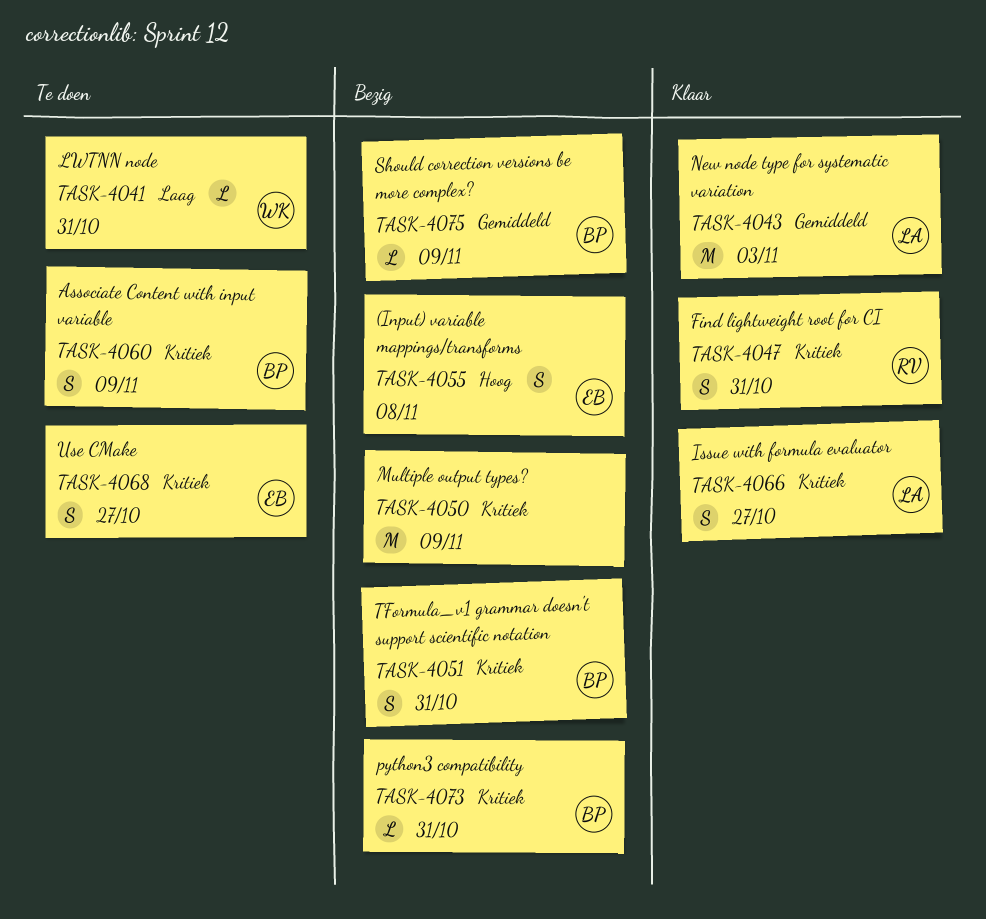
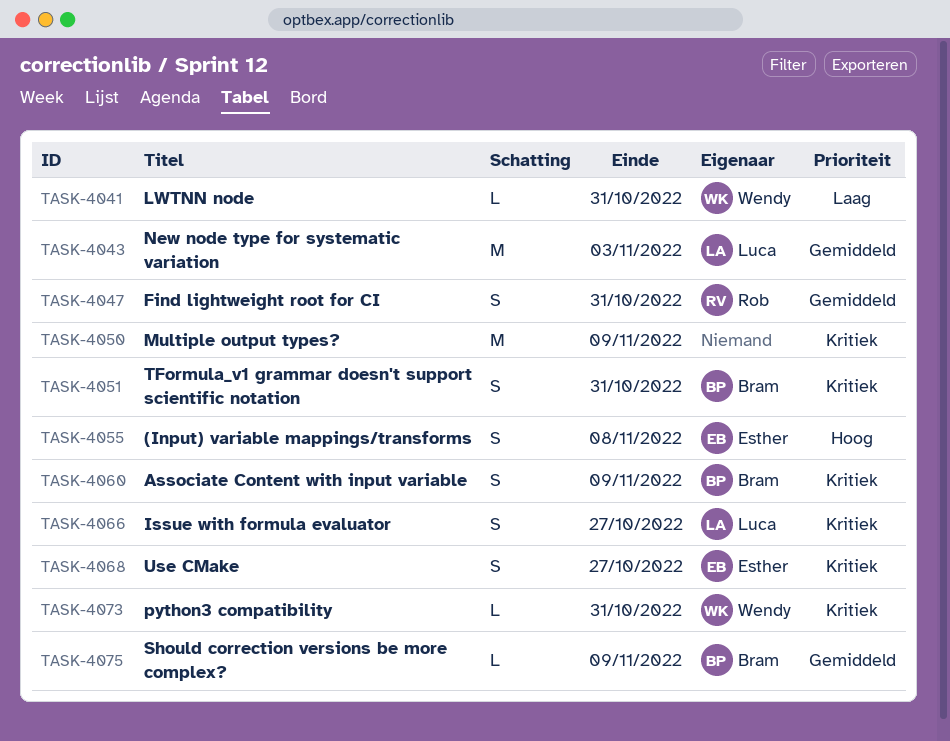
TASK-4047, priority: Kritiek -> Gemiddeld
TASK-4073, owner: Bram -> Wendy

